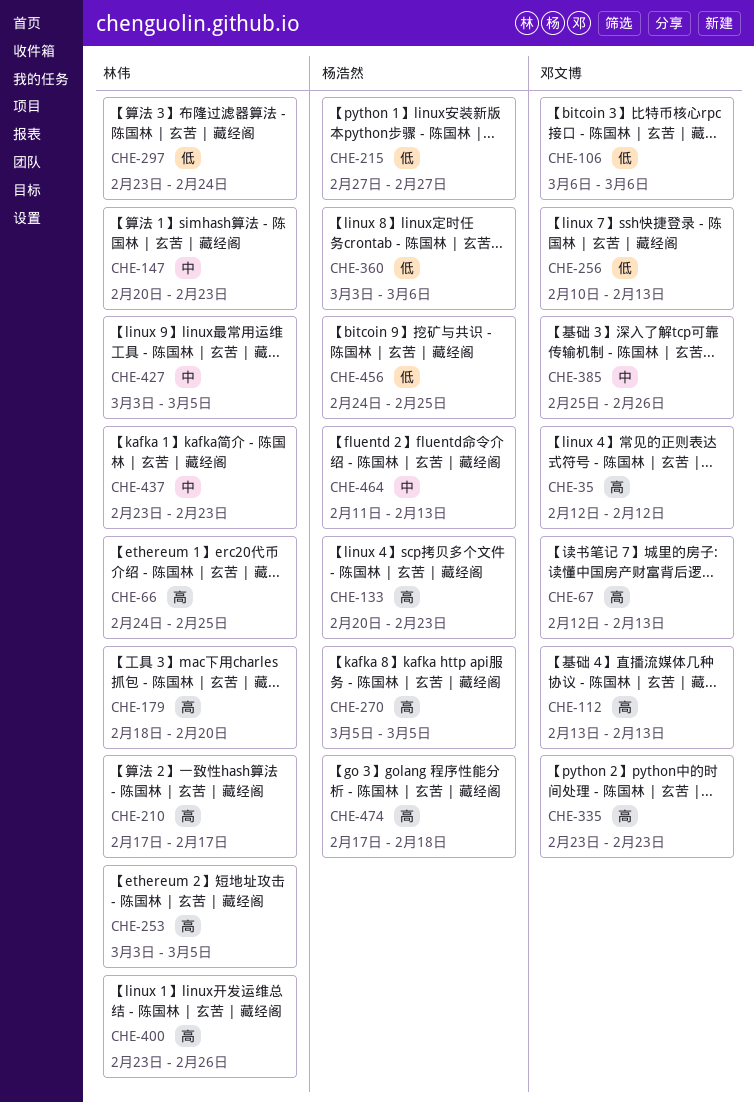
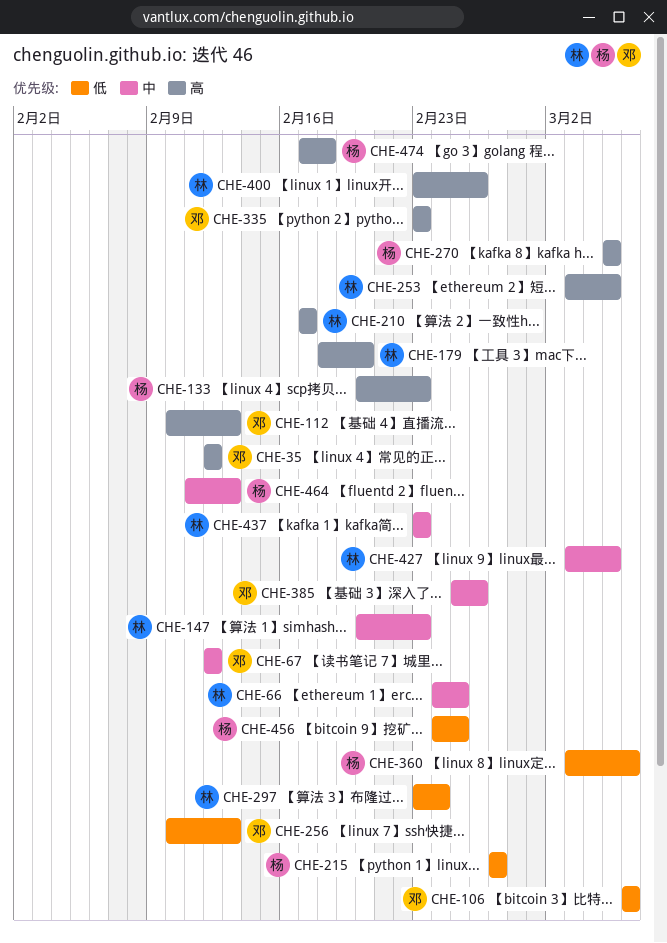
CHE-66, priority: 高 -> 中
CHE-67, priority: 高 -> 中
CHE-67, due: Feb 13 -> Feb 12
CHE-112, start: Feb 13 -> Feb 10

